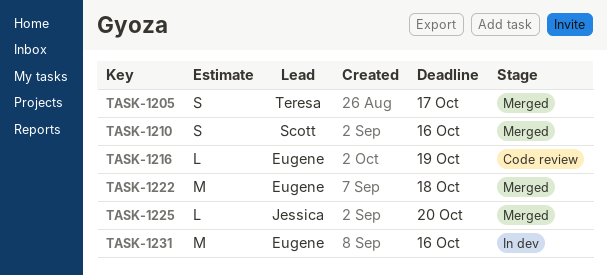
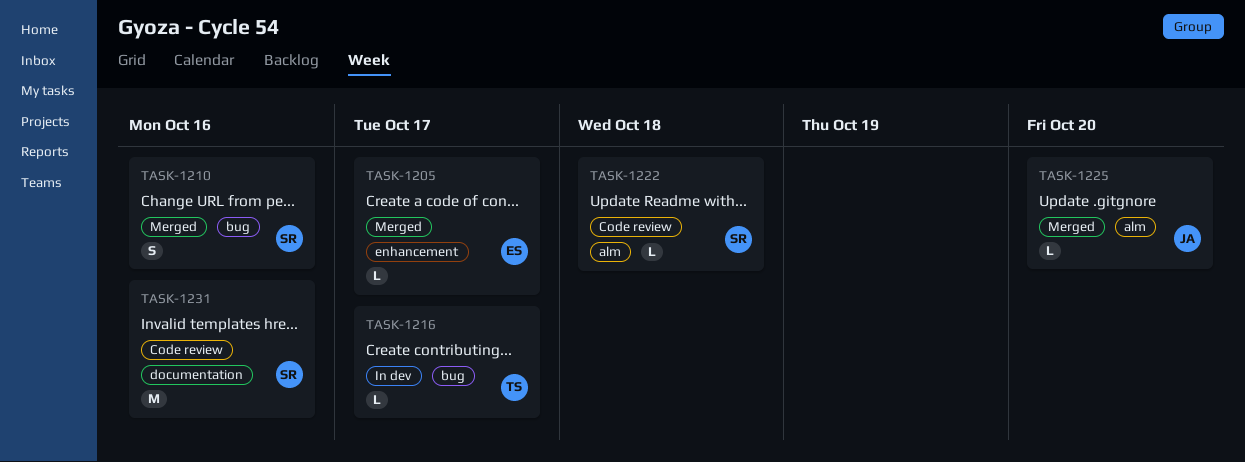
TASK-1205, owner: Teresa -> Eugene
TASK-1205, estimate: S -> L
TASK-1216, status: Code review -> In dev
TASK-1216, owner: Eugene -> Teresa
TASK-1216, due: Oct 19 -> Oct 17
TASK-1222, status: Merged -> Code review
TASK-1222, owner: Eugene -> Scott
TASK-1222, estimate: M -> L
TASK-1231, status: In dev -> Code review
TASK-1231, owner: Eugene -> Scott

